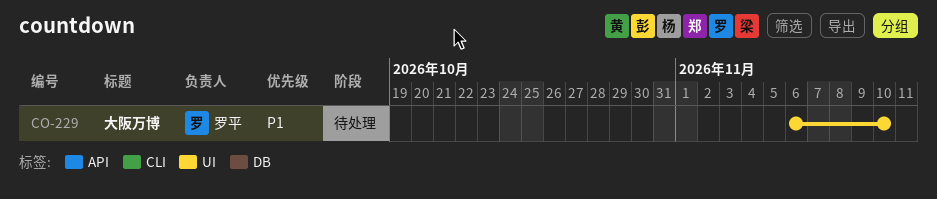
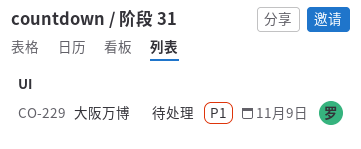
CO-229, due: Nov 10 -> Nov 9

